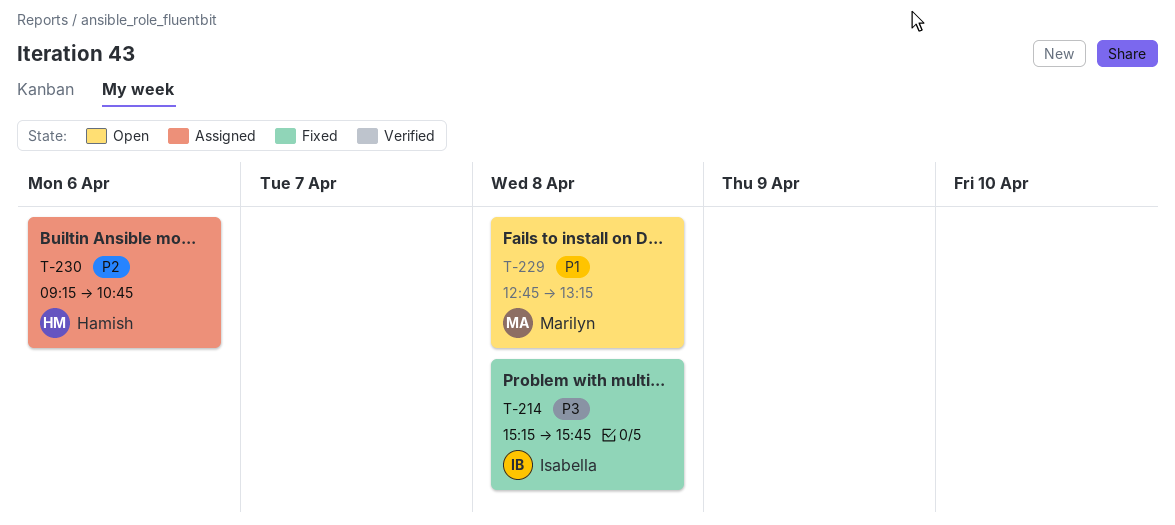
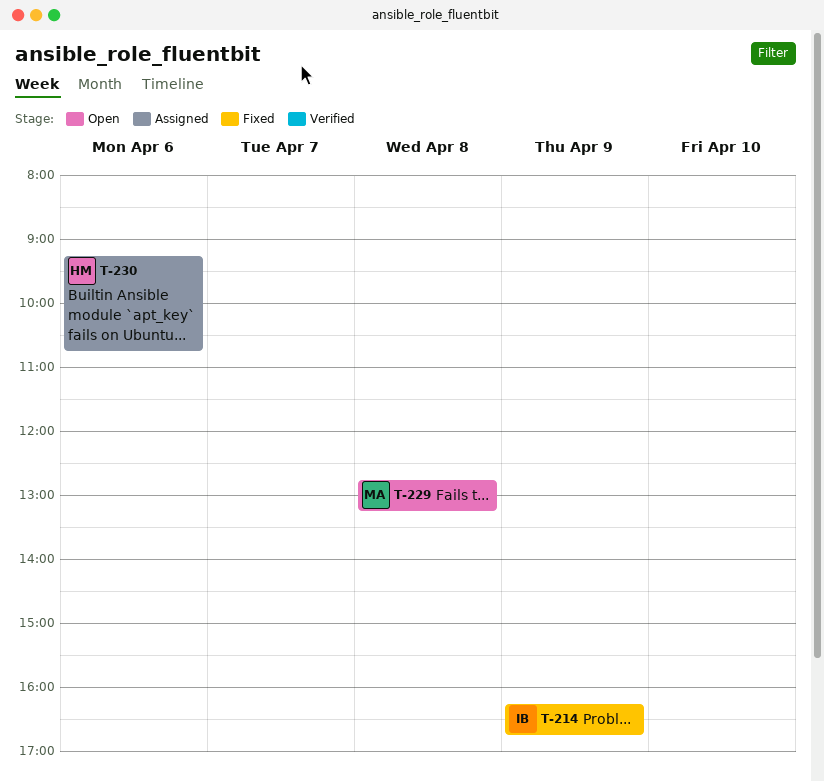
T-214, day: Apr 8 -> Apr 9
T-214, begins: 15:15 -> 16:15
T-214, ends: 15:45 -> 16:45

